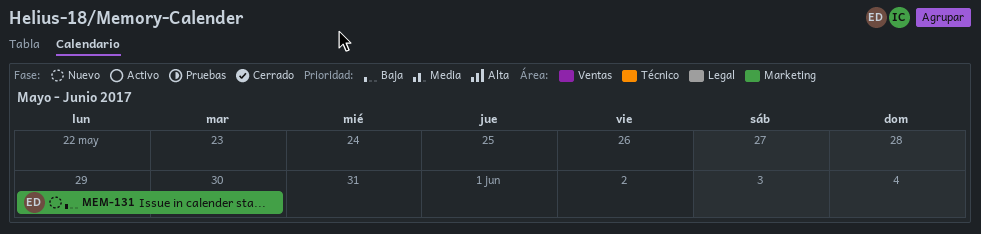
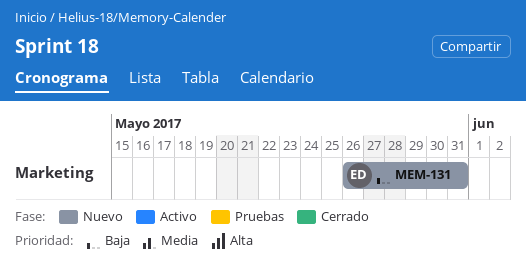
MEM-131, start: May 29 -> May 26
MEM-131, due: May 30 -> May 31

